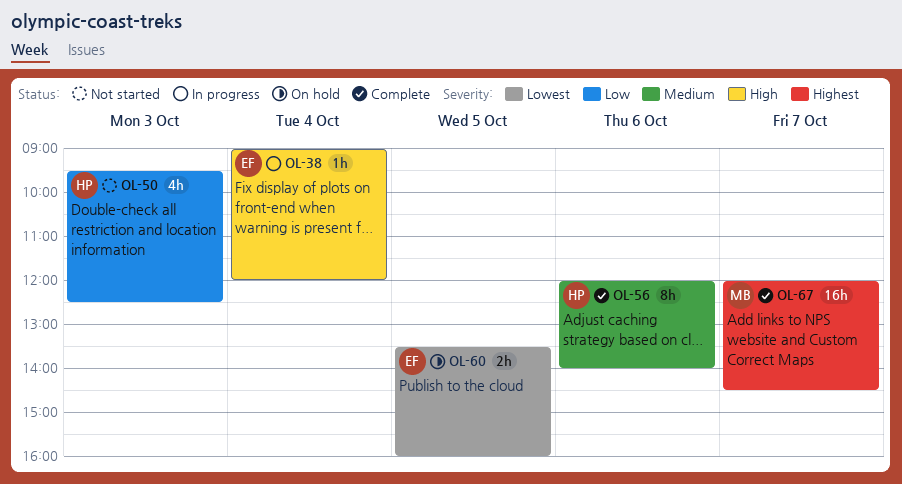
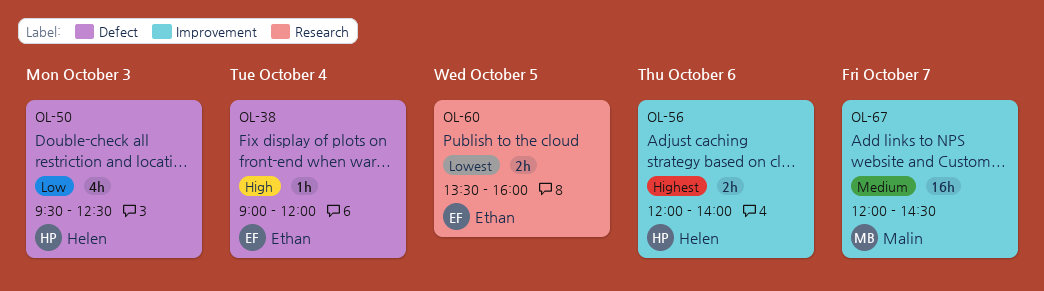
OL-56, priority: Medium -> Highest
OL-56, estimate: 8h -> 2h
OL-67, priority: Highest -> Medium

